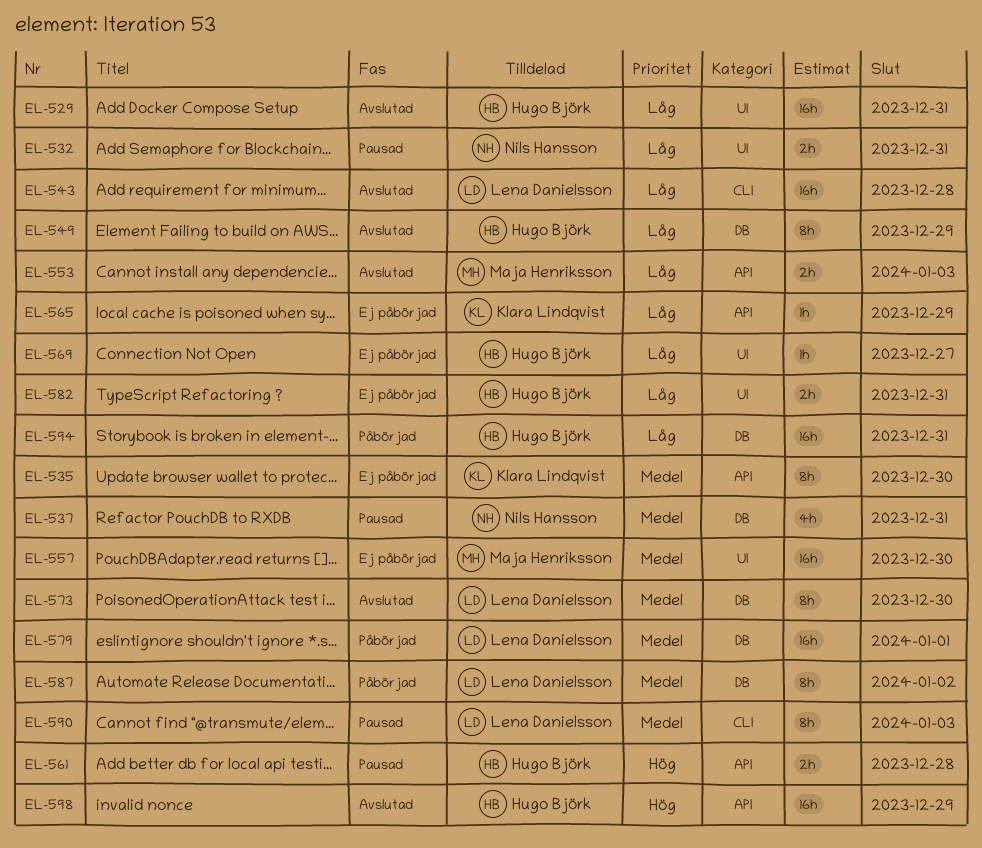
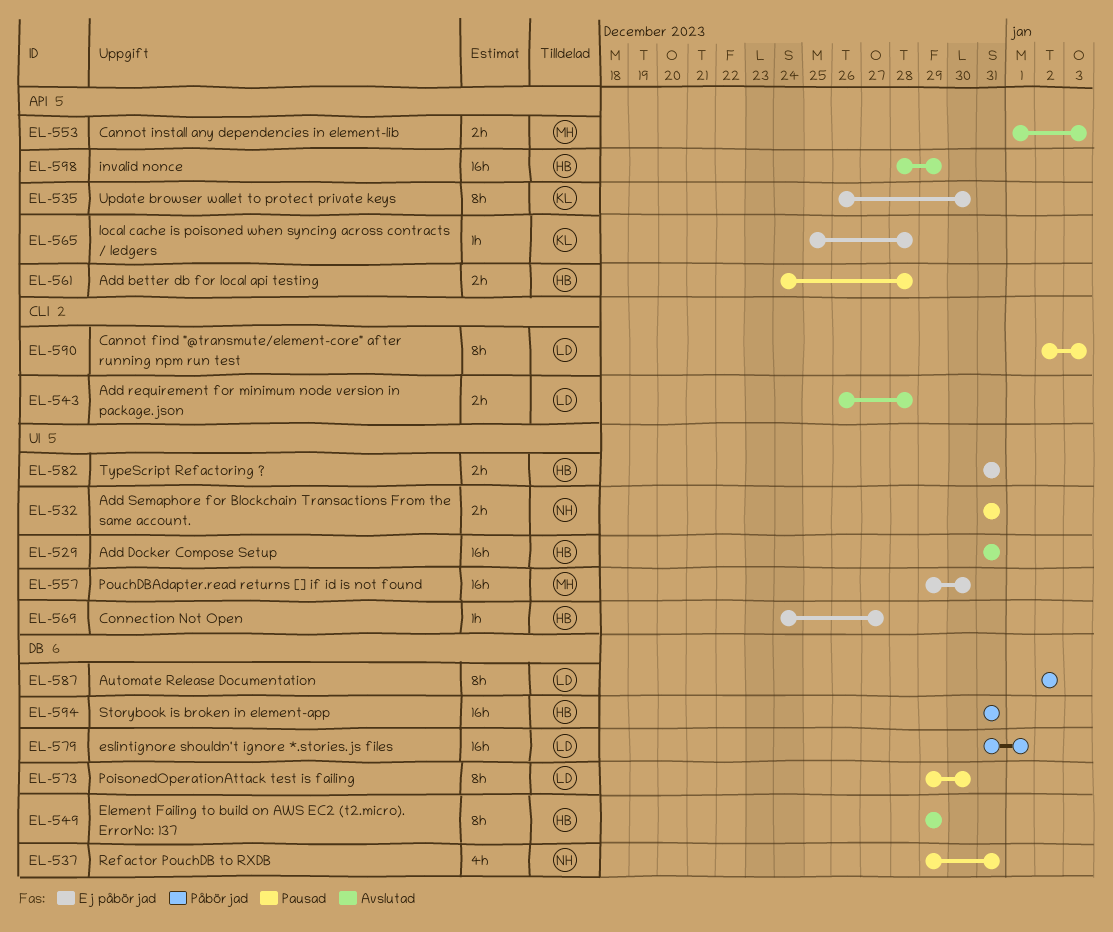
EL-543, estimate: 16h -> 2h
EL-565, due: Dec 29 -> Dec 28
EL-573, status: Avslutad -> Pausad

